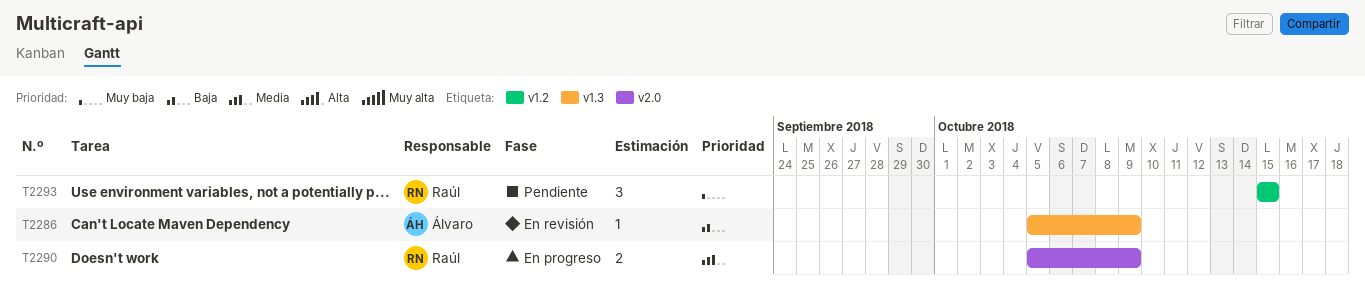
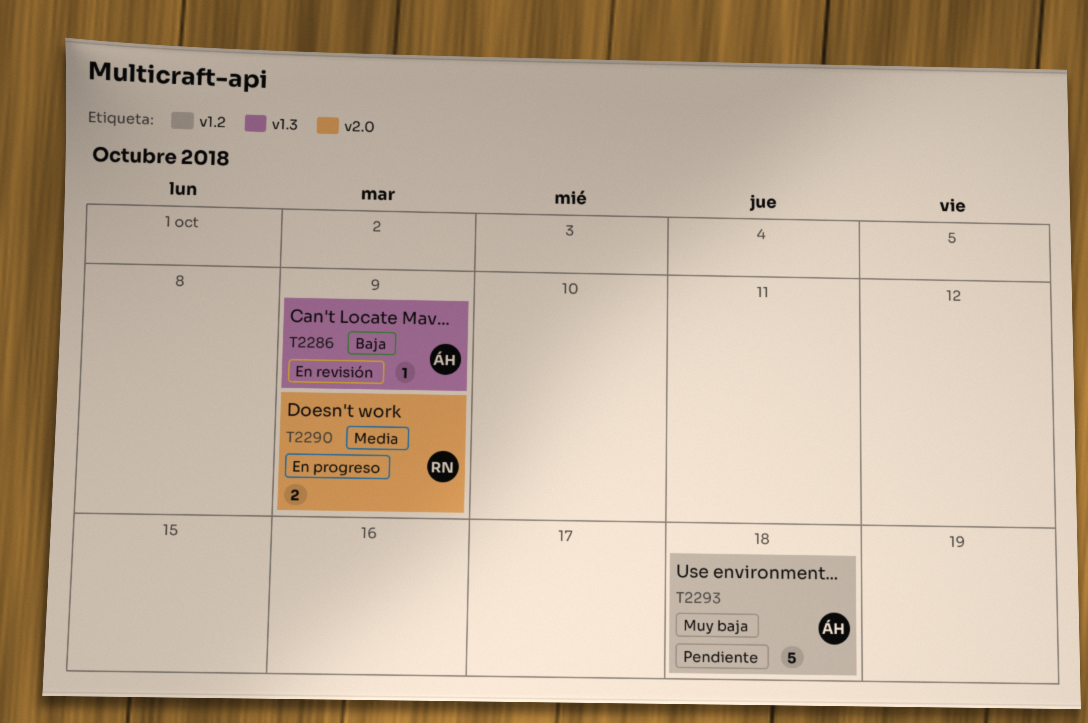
T2293, owner: Raúl -> Álvaro
T2293, estimate: 3 -> 5
T2293, due: Oct 15 -> Oct 18

